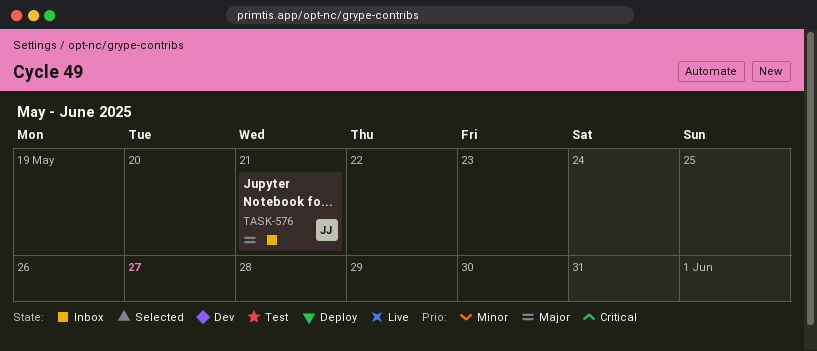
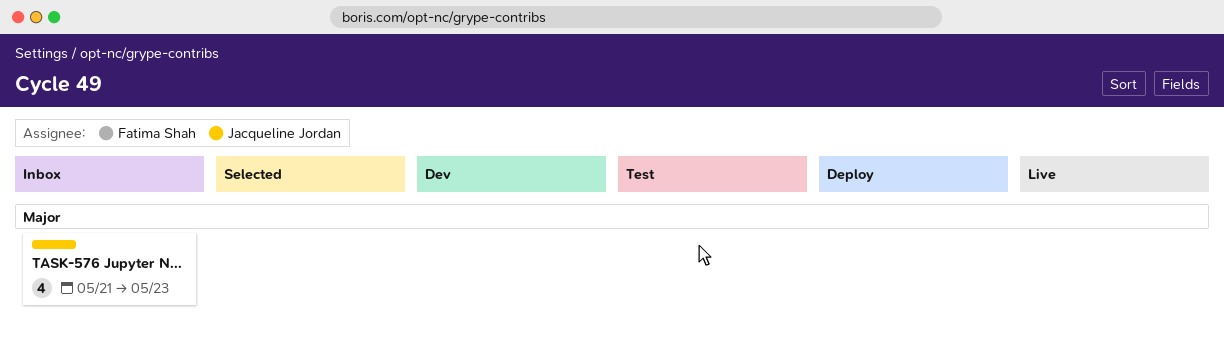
TASK-576, due: May 21 -> May 23

